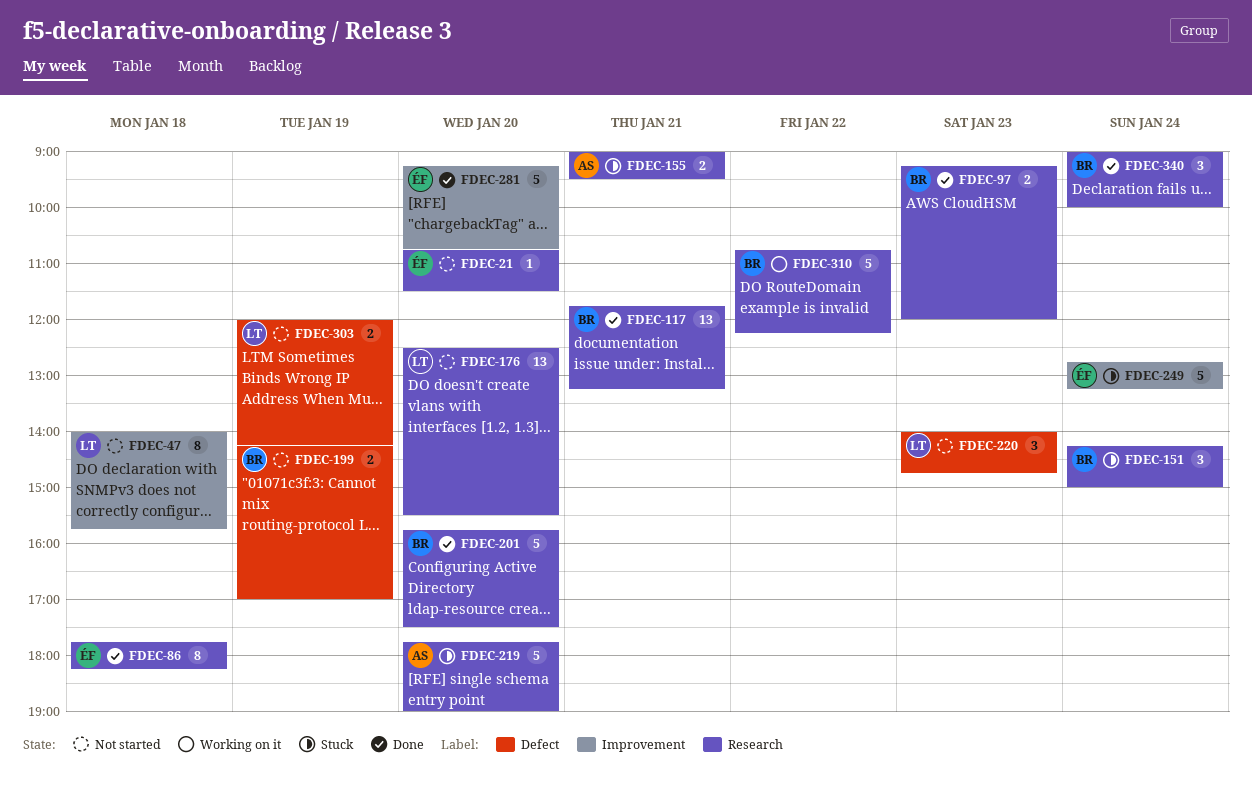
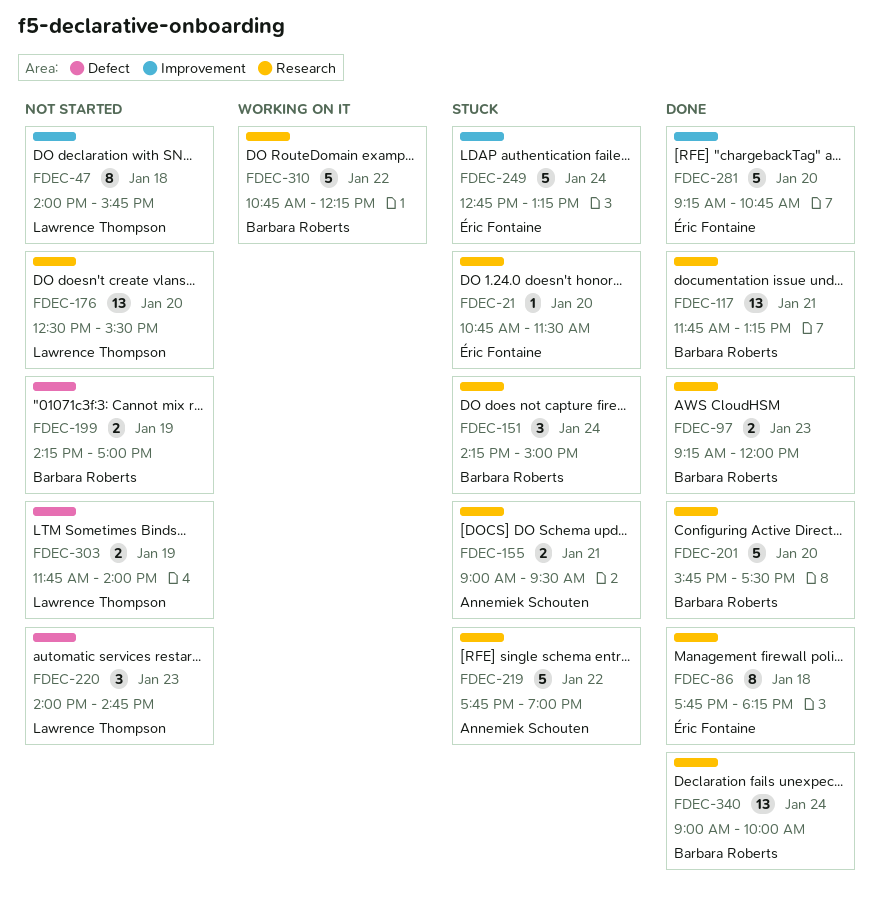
FDEC-21, status: Not started -> Stuck
FDEC-219, day: Jan 20 -> Jan 22
FDEC-303, begins: 12:00 -> 11:45
FDEC-303, ends: 14:15 -> 14:00
FDEC-340, estimate: 3 -> 13

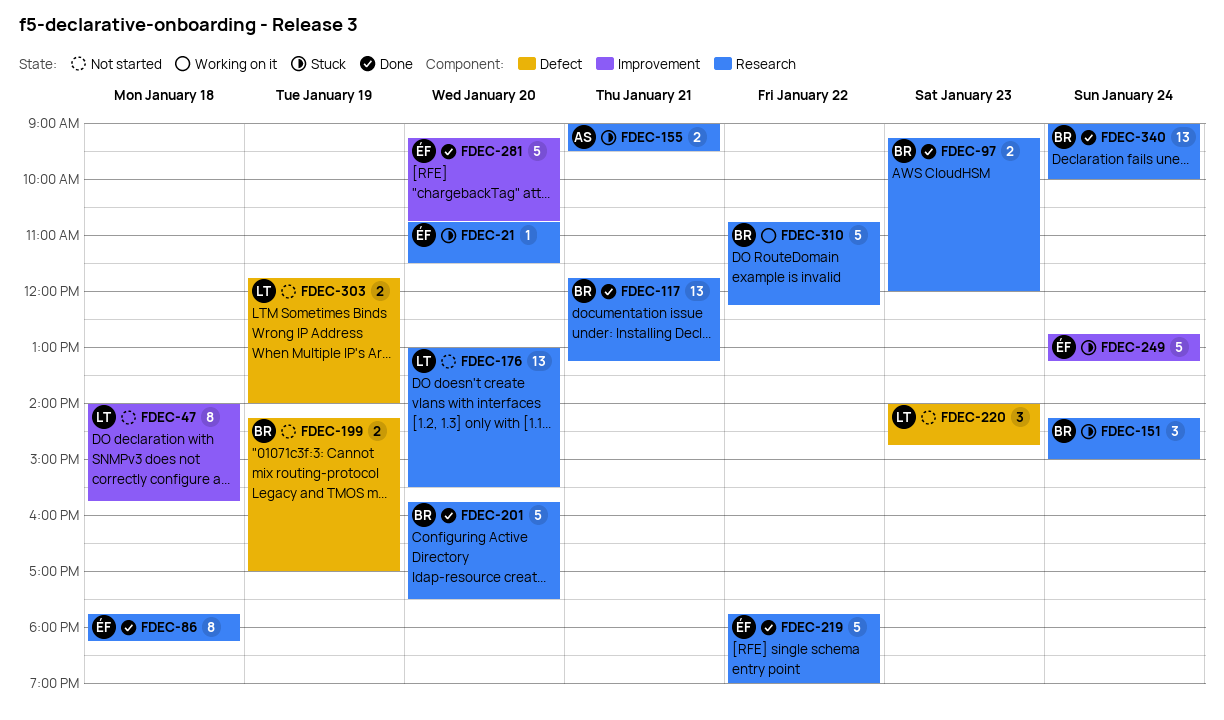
FDEC-176, begins: 12:30 -> 13:00
FDEC-219, status: Stuck -> Done
FDEC-219, owner: Annemiek Schouten -> Éric Fontaine

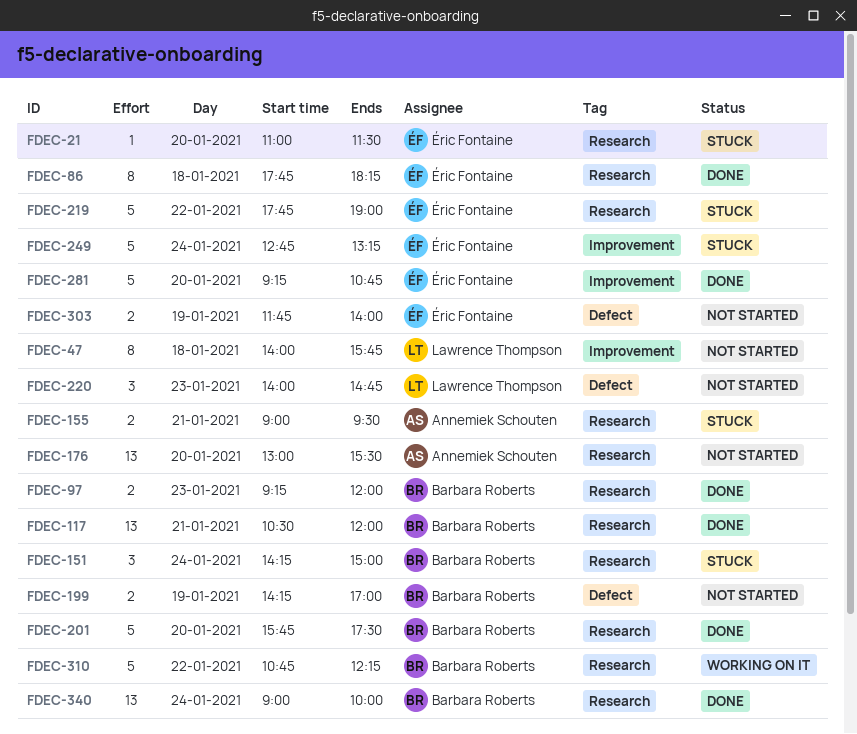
FDEC-21, begins: 10:45 -> 11:00
FDEC-117, begins: 11:45 -> 10:30
FDEC-117, ends: 13:15 -> 12:00
FDEC-176, owner: Lawrence Thompson -> Annemiek Schouten
FDEC-219, status: Done -> Stuck
FDEC-303, owner: Lawrence Thompson -> Éric Fontaine

